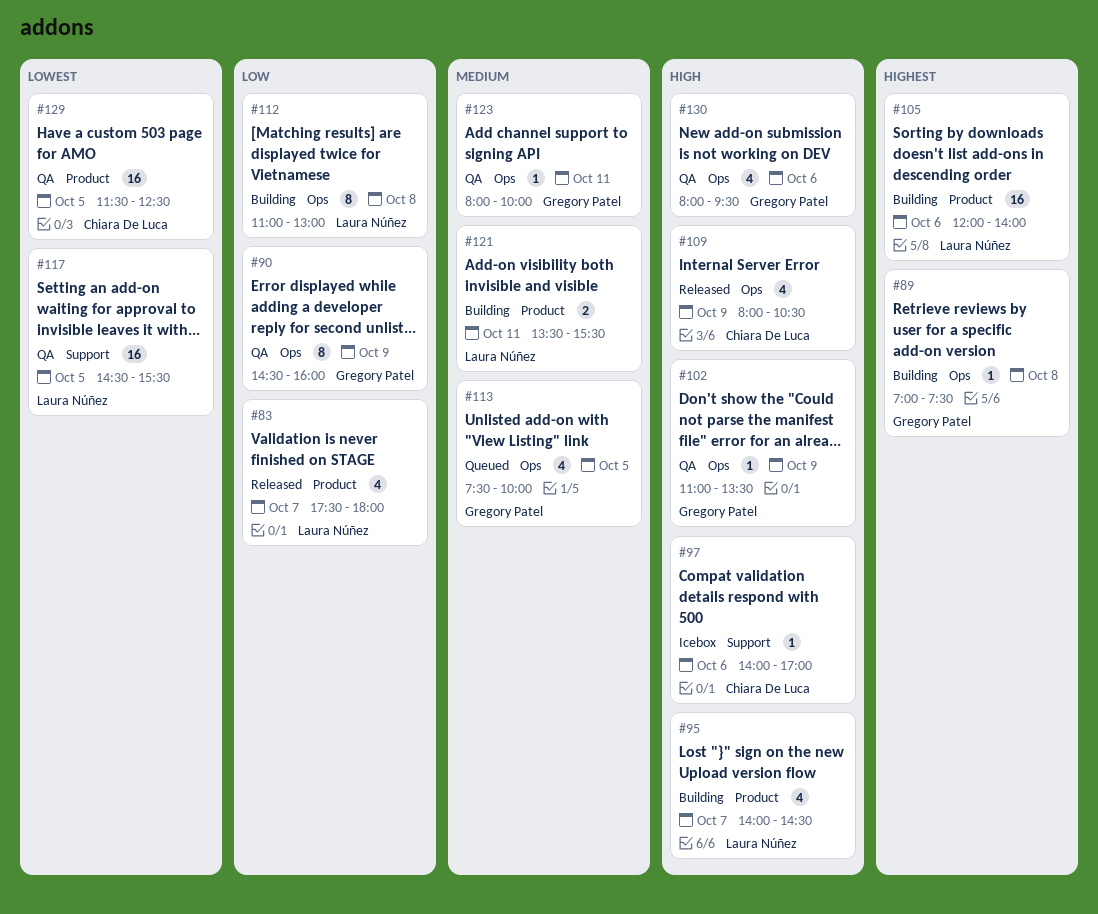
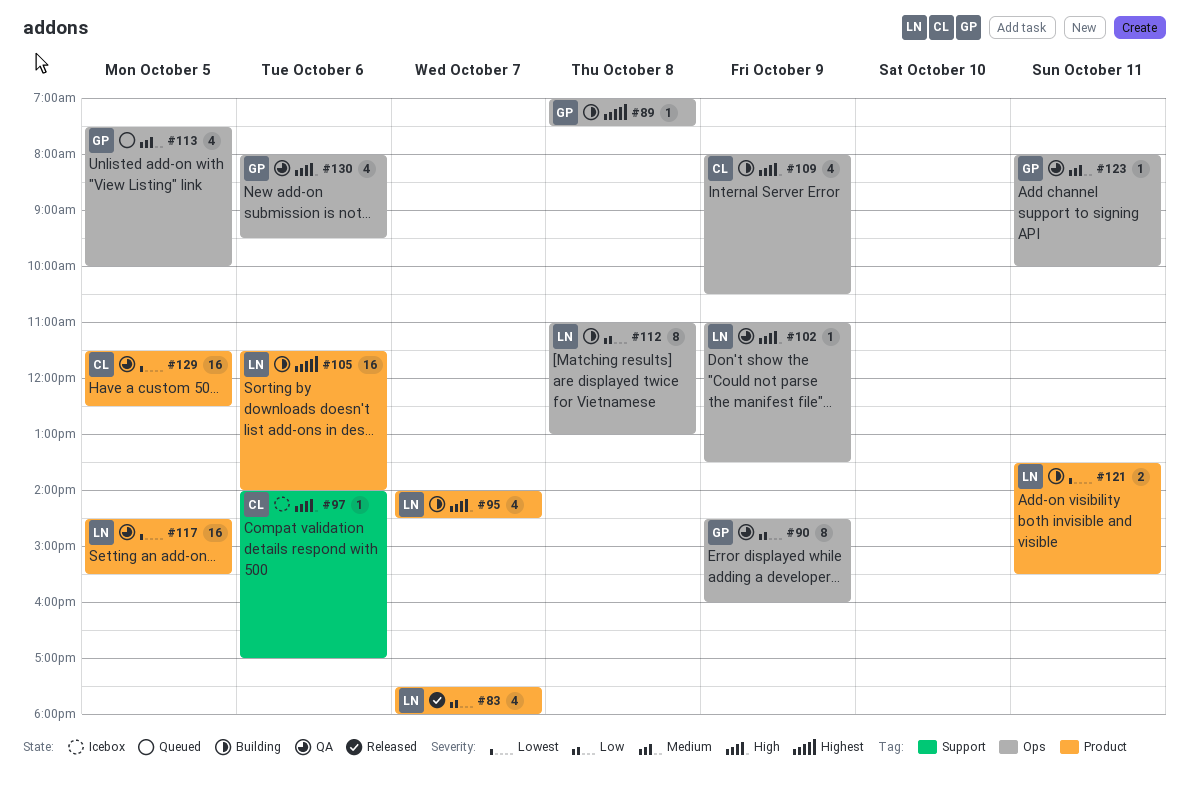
#102, owner: Gregory Patel -> Laura Núñez
#105, begins: 12:00 -> 11:30
#109, status: Released -> Building
#117, label: Support -> Product
#121, priority: Medium -> Lowest

